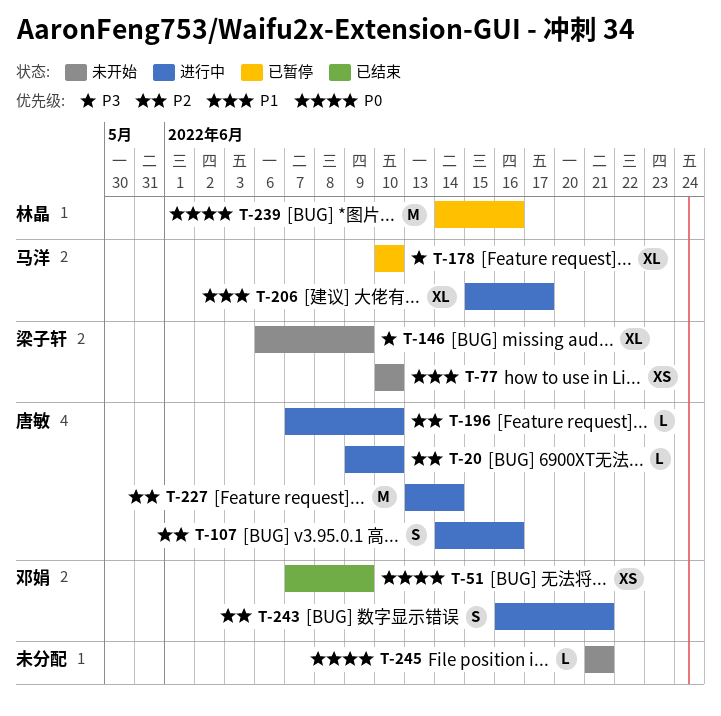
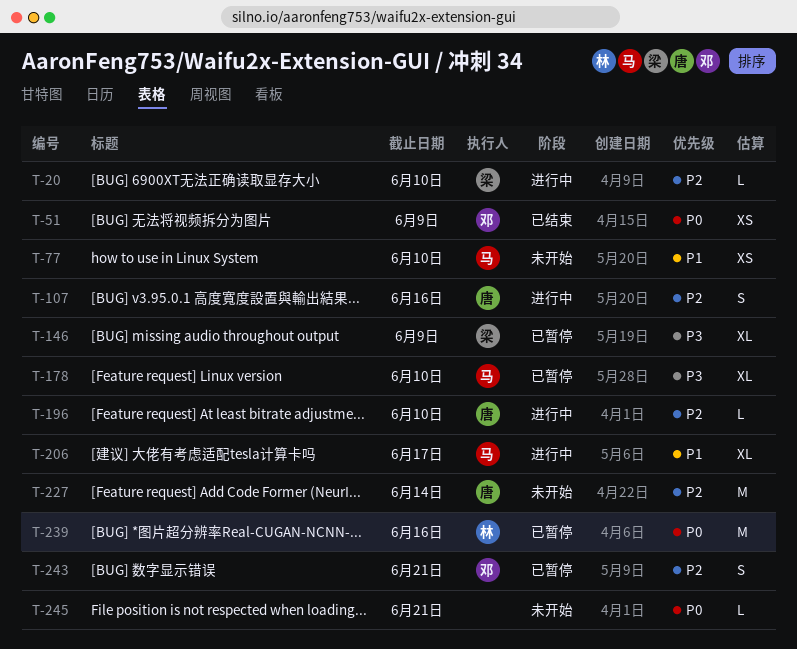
T-20, owner: 唐敏 -> 梁子轩
T-77, owner: 梁子轩 -> 马洋
T-146, status: 未开始 -> 已暂停
T-227, status: 进行中 -> 未开始
T-243, status: 进行中 -> 已暂停

